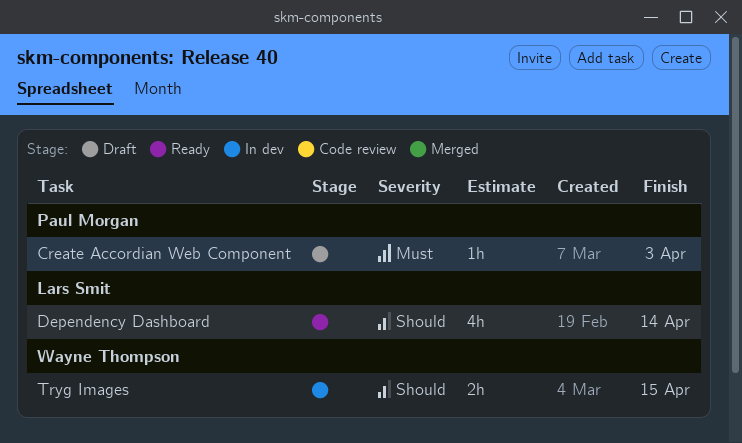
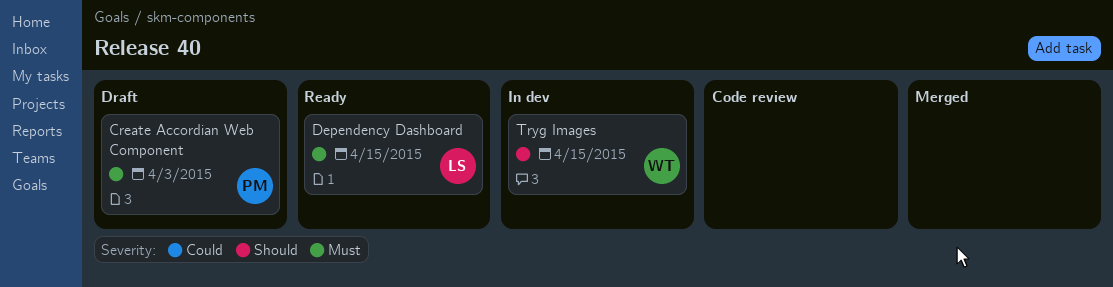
Dependency Dashboard, priority: Should -> Must
Dependency Dashboard, due: Apr 14 -> Apr 15

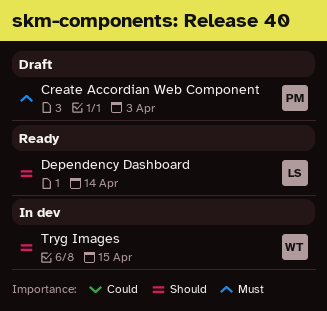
Dependency Dashboard, priority: Must -> Should
Dependency Dashboard, due: Apr 15 -> Apr 14

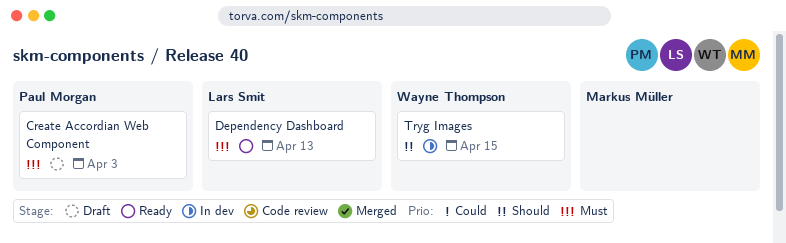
Dependency Dashboard, priority: Should -> Must
Dependency Dashboard, due: Apr 14 -> Apr 13

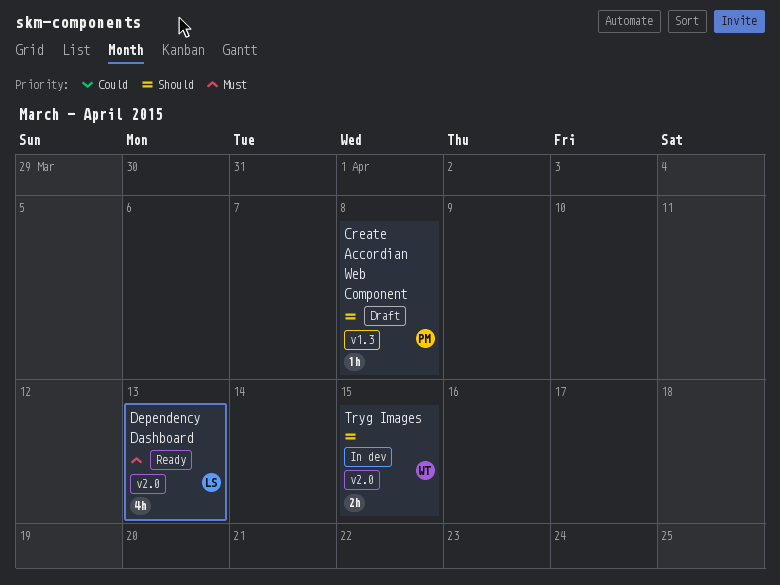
Create Accordian Web Component, priority: Must -> Should
Create Accordian Web Component, due: Apr 3 -> Apr 8

